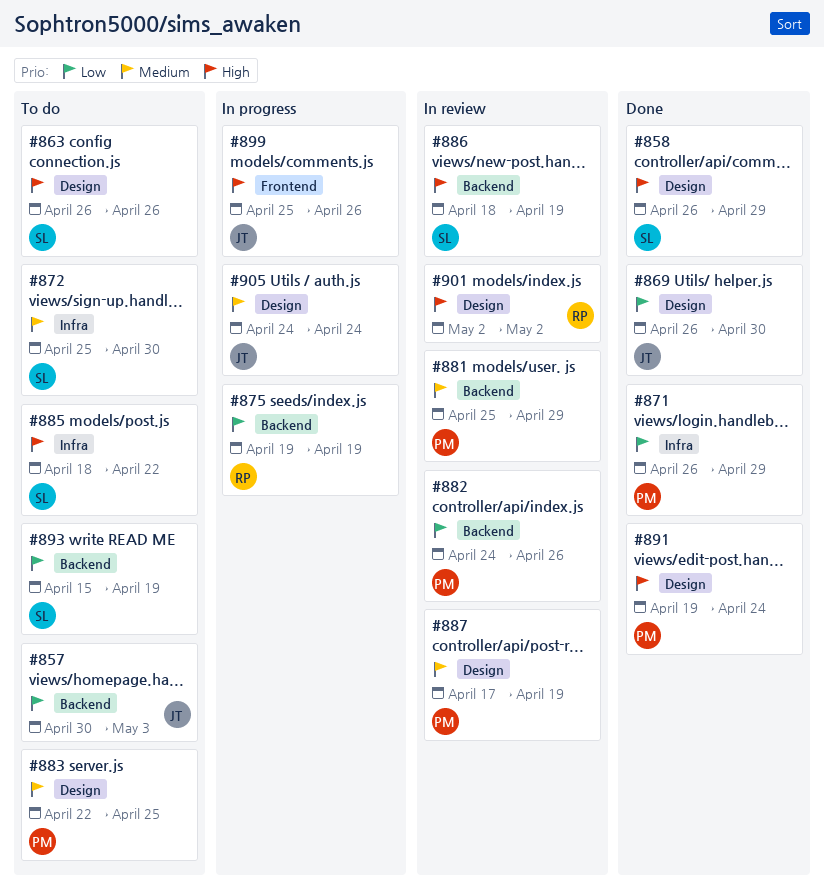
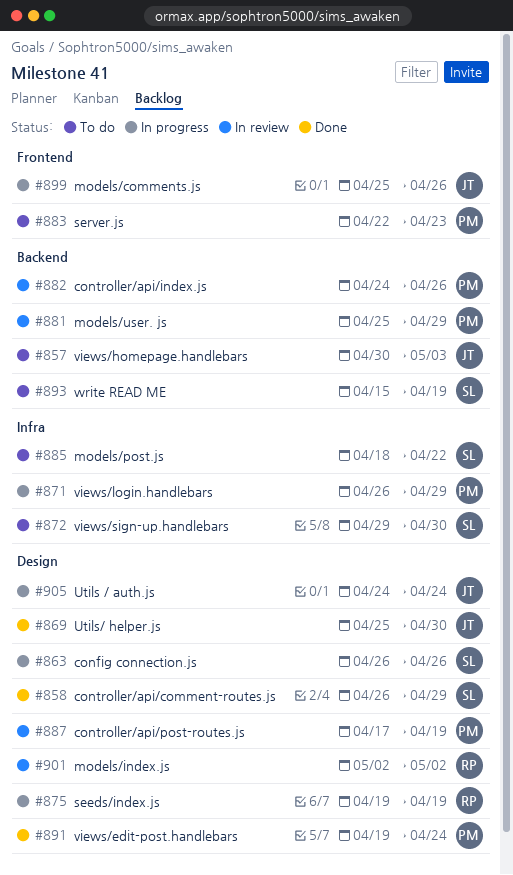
#863, status: To do -> In progress
#869, start: Apr 26 -> Apr 25
#871, status: Done -> In progress
#872, start: Apr 25 -> Apr 29
#875, label: Backend -> Design
#883, label: Design -> Frontend
#883, due: Apr 25 -> Apr 23
#886: present -> none

